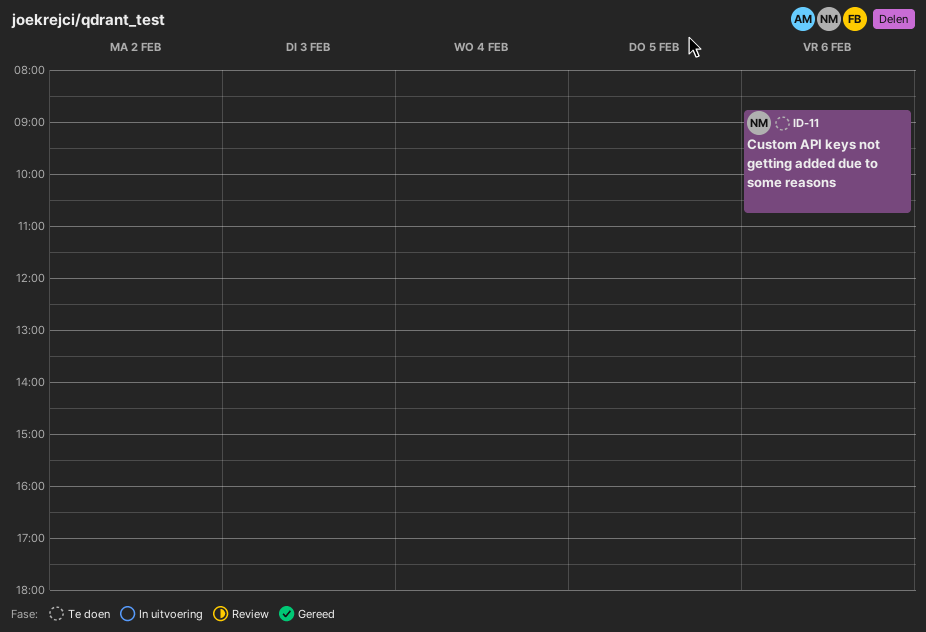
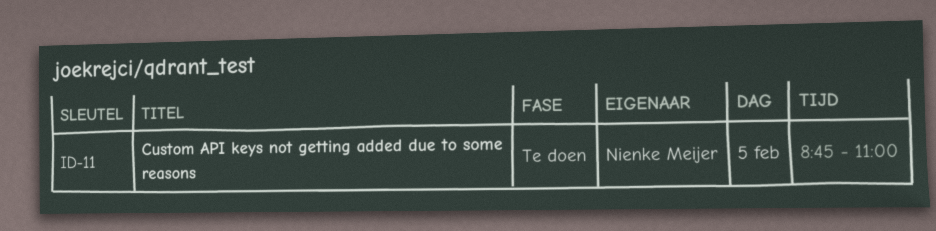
ID-11, day: Feb 6 -> Feb 5
ID-11, ends: 10:45 -> 11:00

